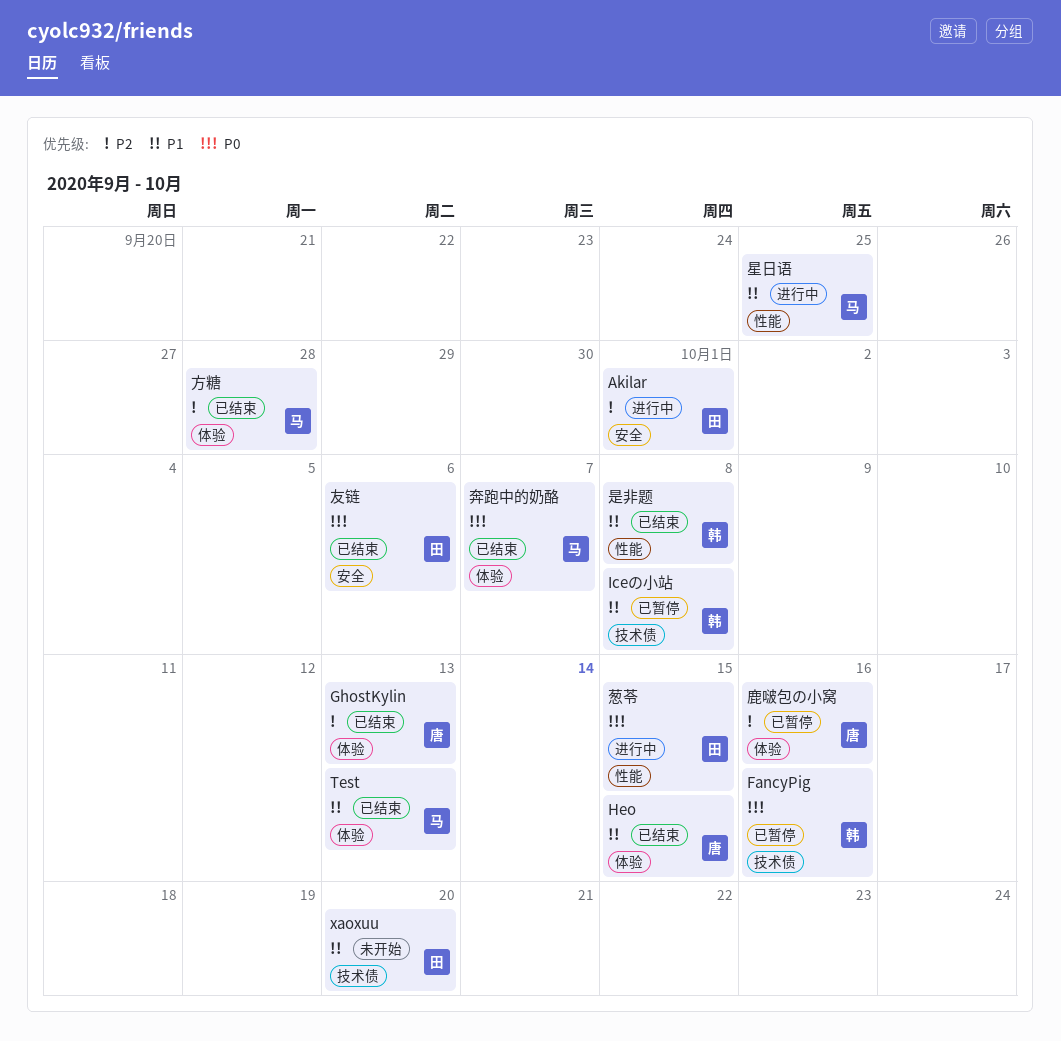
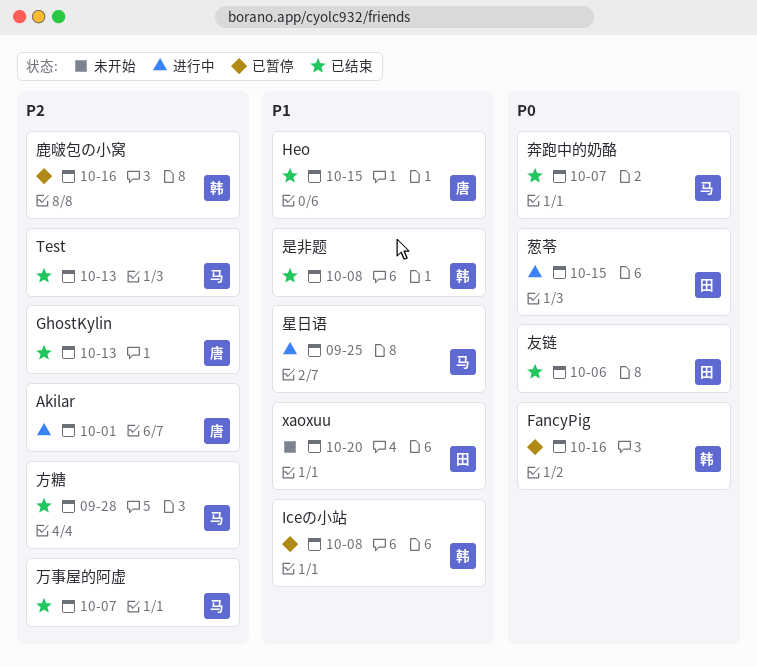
Akilar, owner: 田 -> 唐
Test, priority: P1 -> P2
万事屋的阿虚: none -> present
鹿啵包の小窝, owner: 唐 -> 韩

